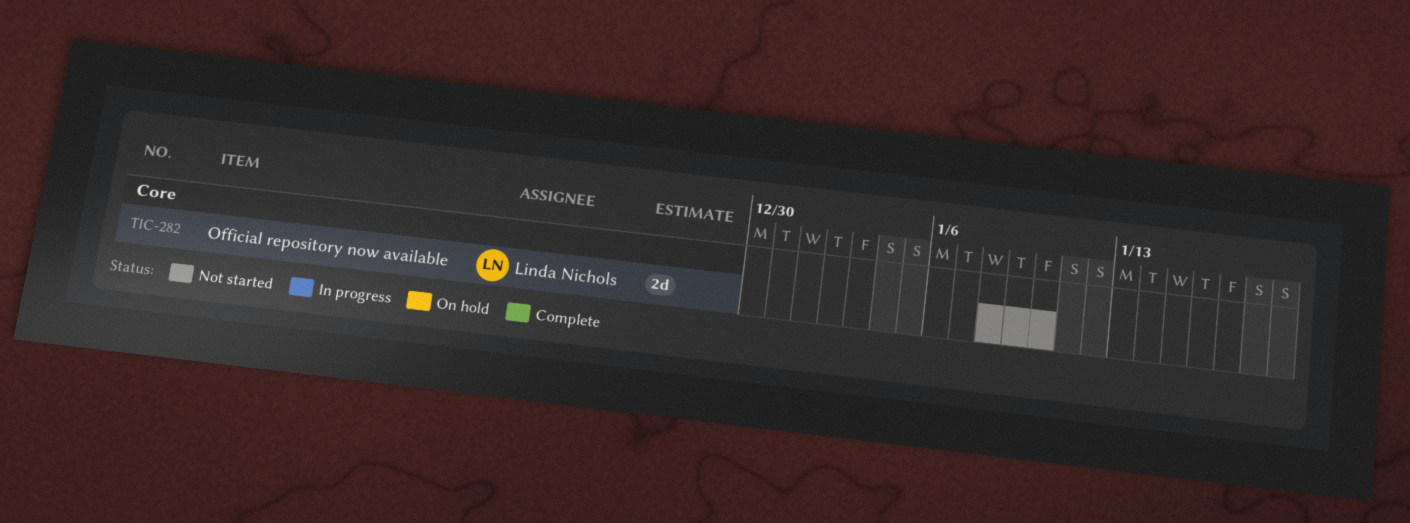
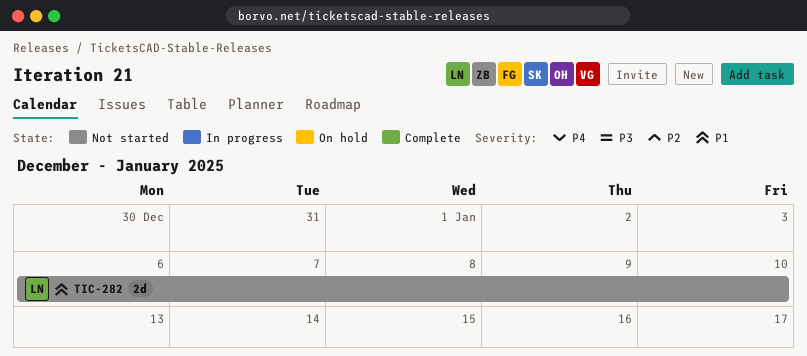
TIC-282, start: Jan 8 -> Jan 6

